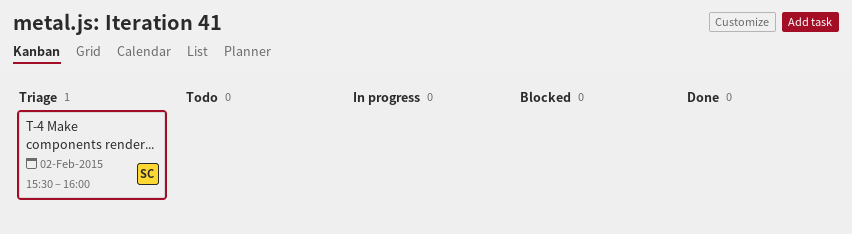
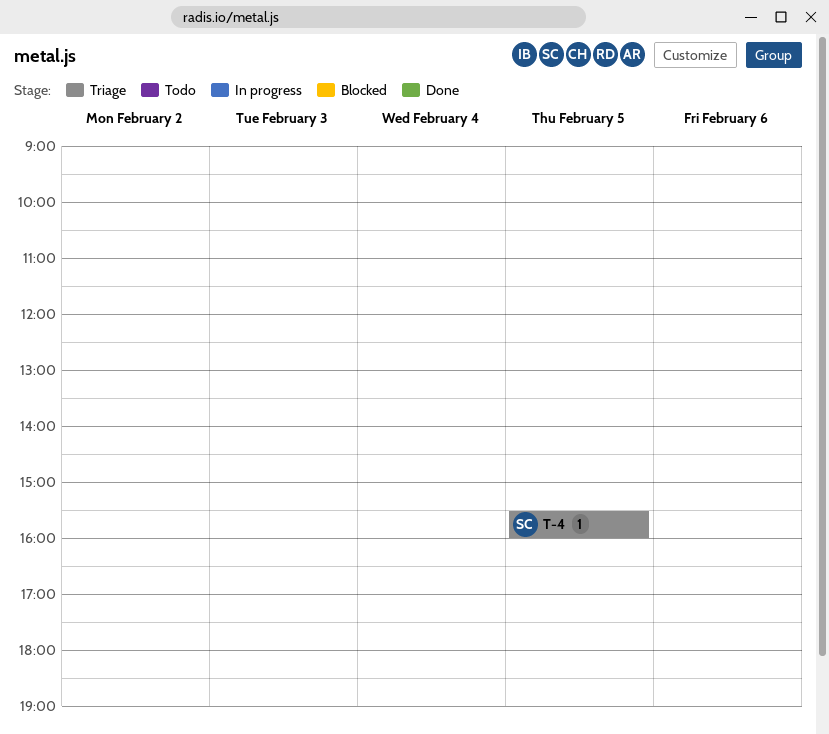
T-4, day: Feb 2 -> Feb 5

